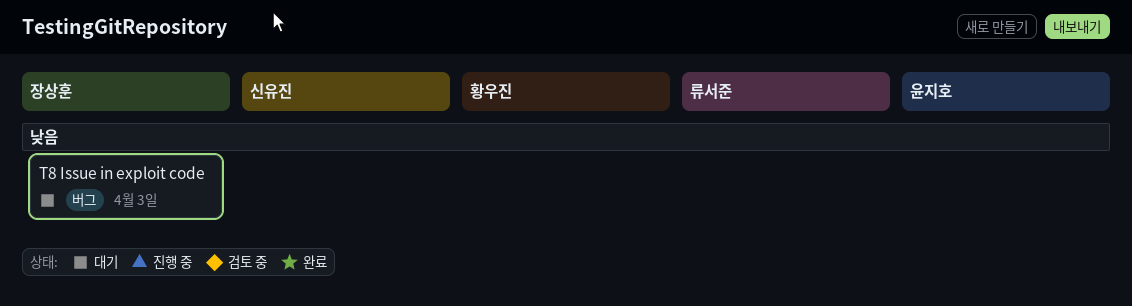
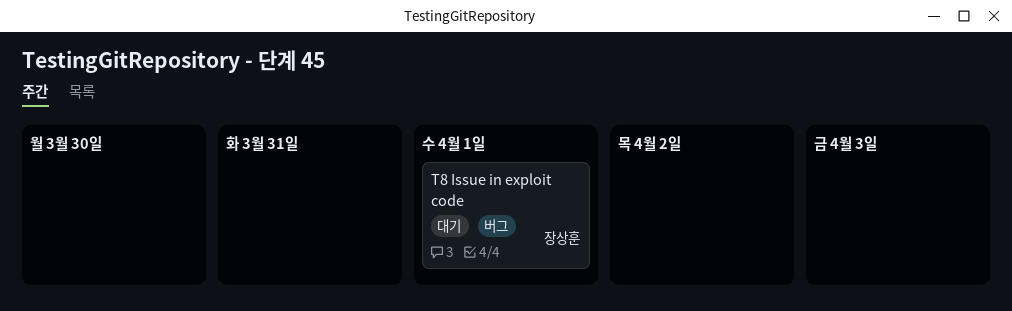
T8, due: Apr 3 -> Apr 1

